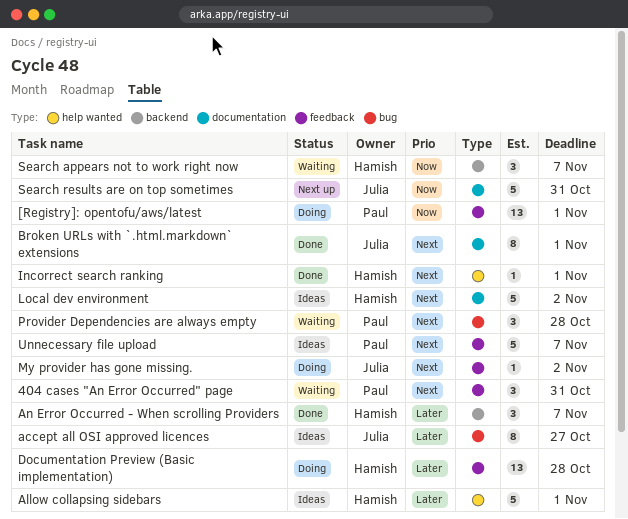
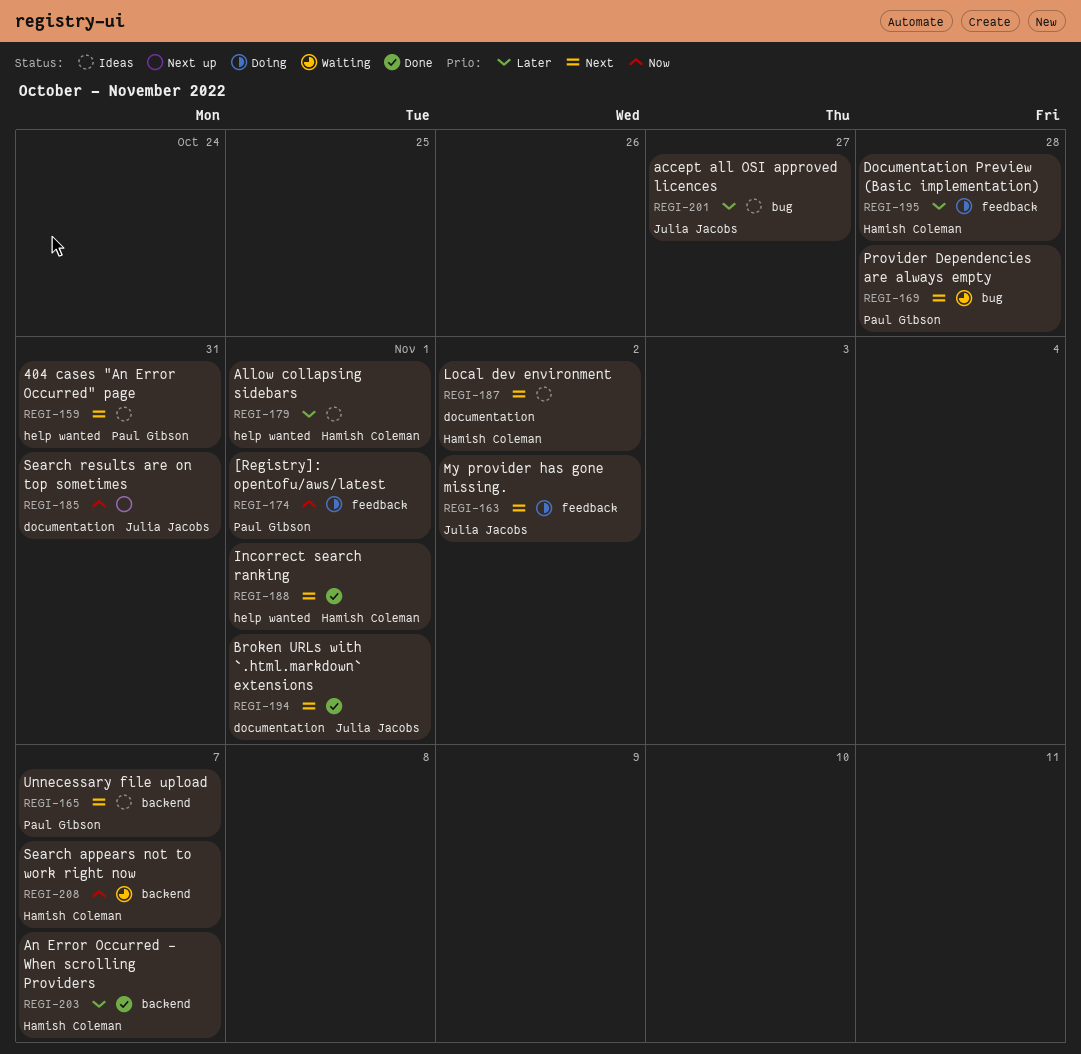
404 cases "An Error Occurred" page, status: Waiting -> Ideas
404 cases "An Error Occurred" page, label: feedback -> help wanted
Unnecessary file upload, label: feedback -> backend

